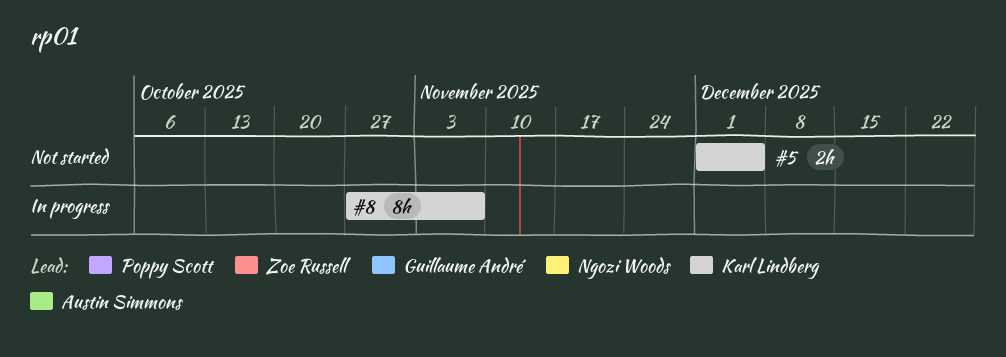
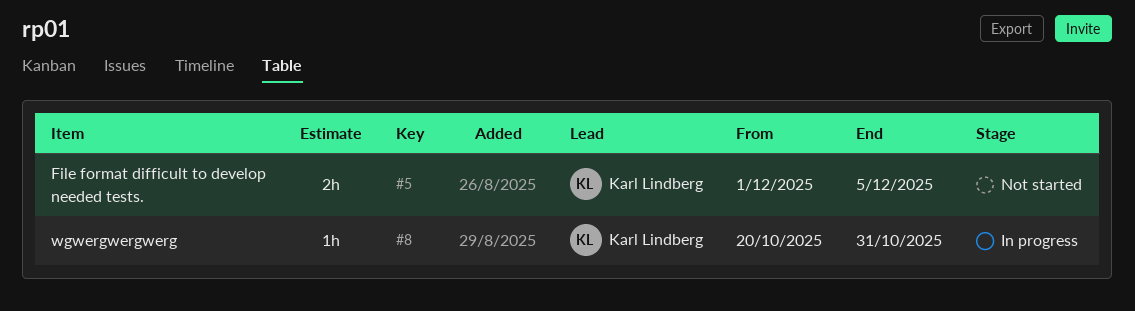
#8, estimate: 8h -> 1h
#8, start: Oct 27 -> Oct 20
#8, due: Nov 7 -> Oct 31

